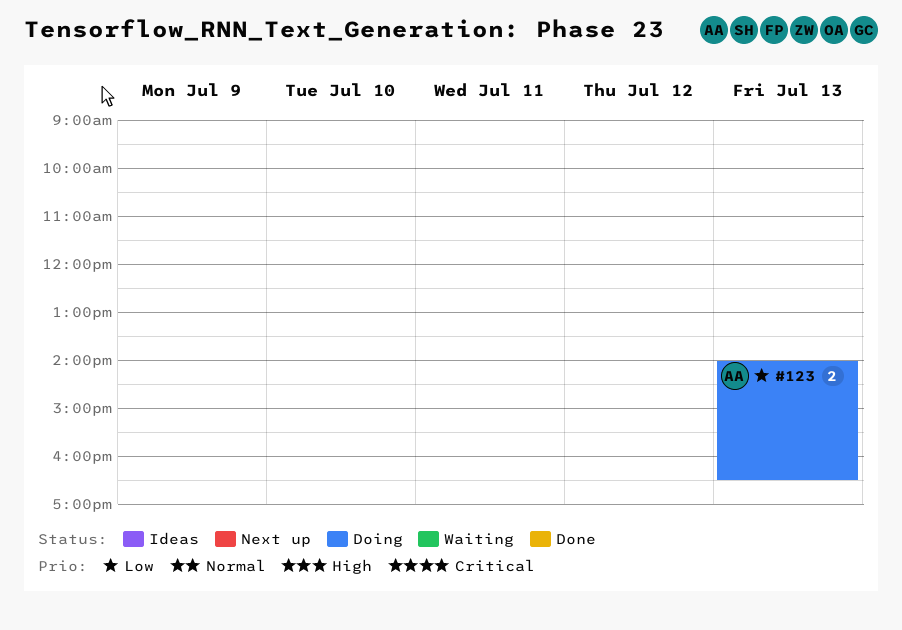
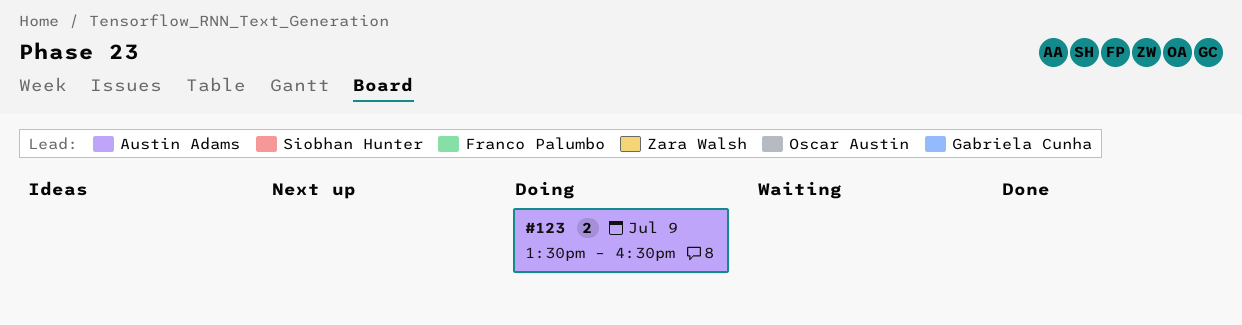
#123, day: Jul 13 -> Jul 9
#123, begins: 14:00 -> 13:30

